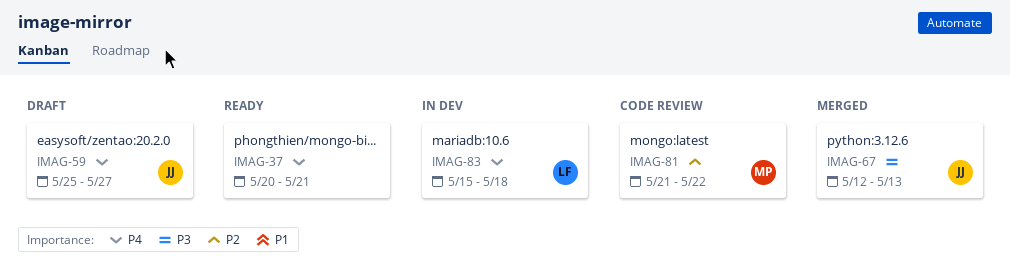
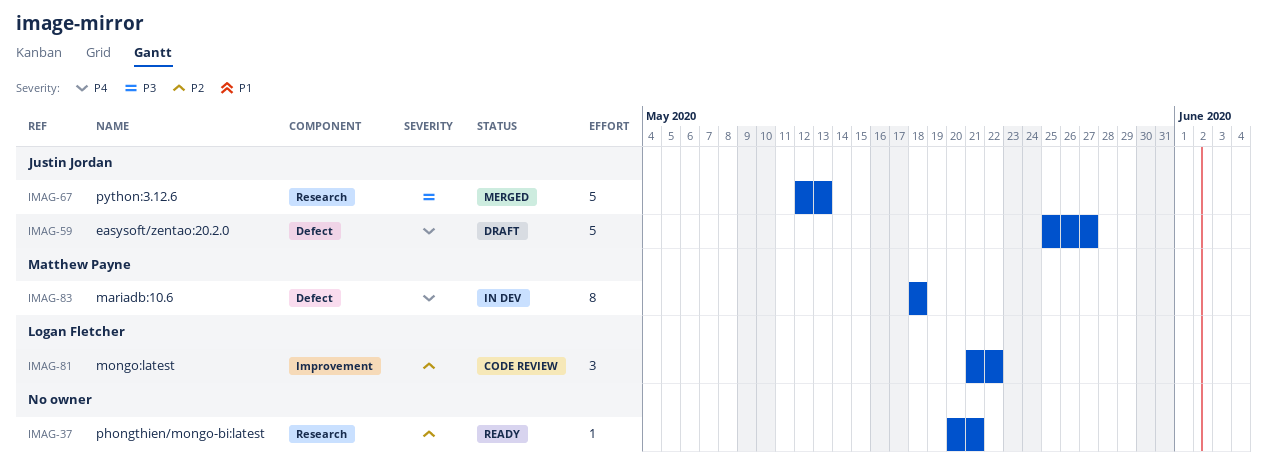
IMAG-37, priority: P4 -> P2
IMAG-81, owner: Matthew Payne -> Logan Fletcher
IMAG-83, owner: Logan Fletcher -> Matthew Payne
IMAG-83, start: May 15 -> May 18

